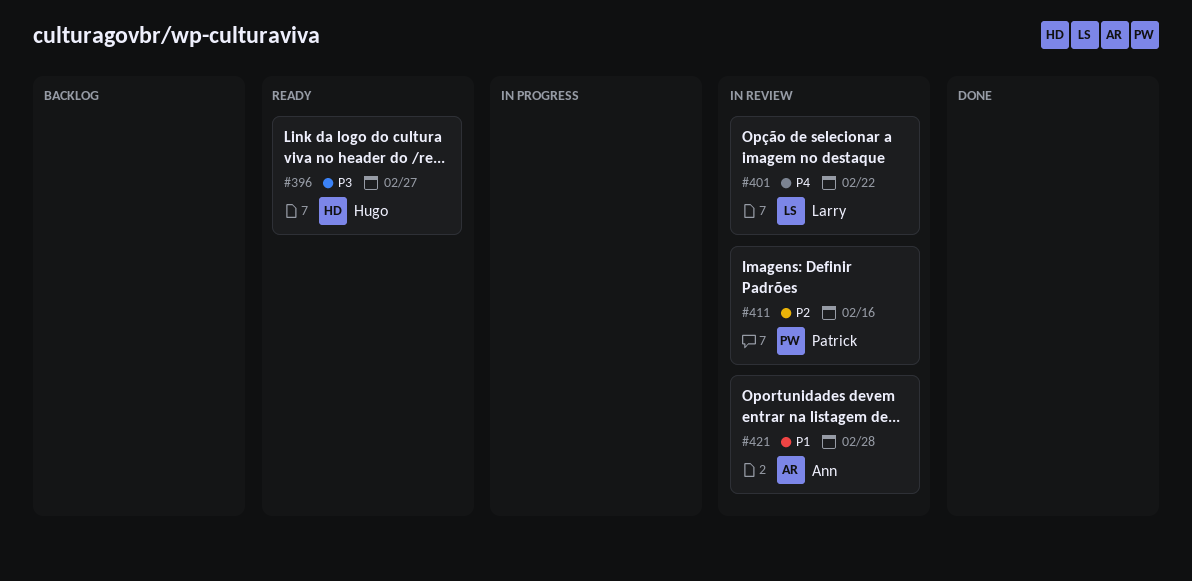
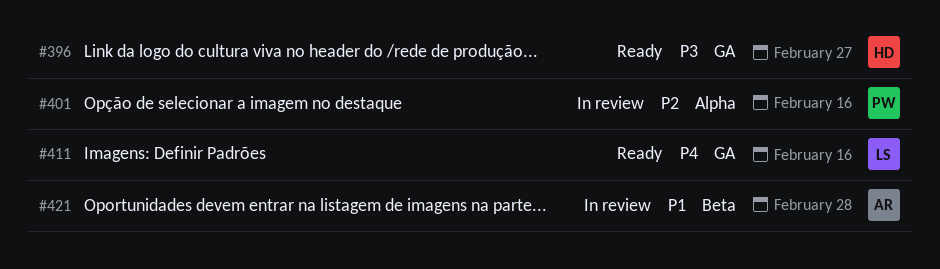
#401, owner: Larry -> Patrick
#401, priority: P4 -> P2
#401, due: Feb 22 -> Feb 16
#411, status: In review -> Ready
#411, owner: Patrick -> Larry
#411, priority: P2 -> P4

